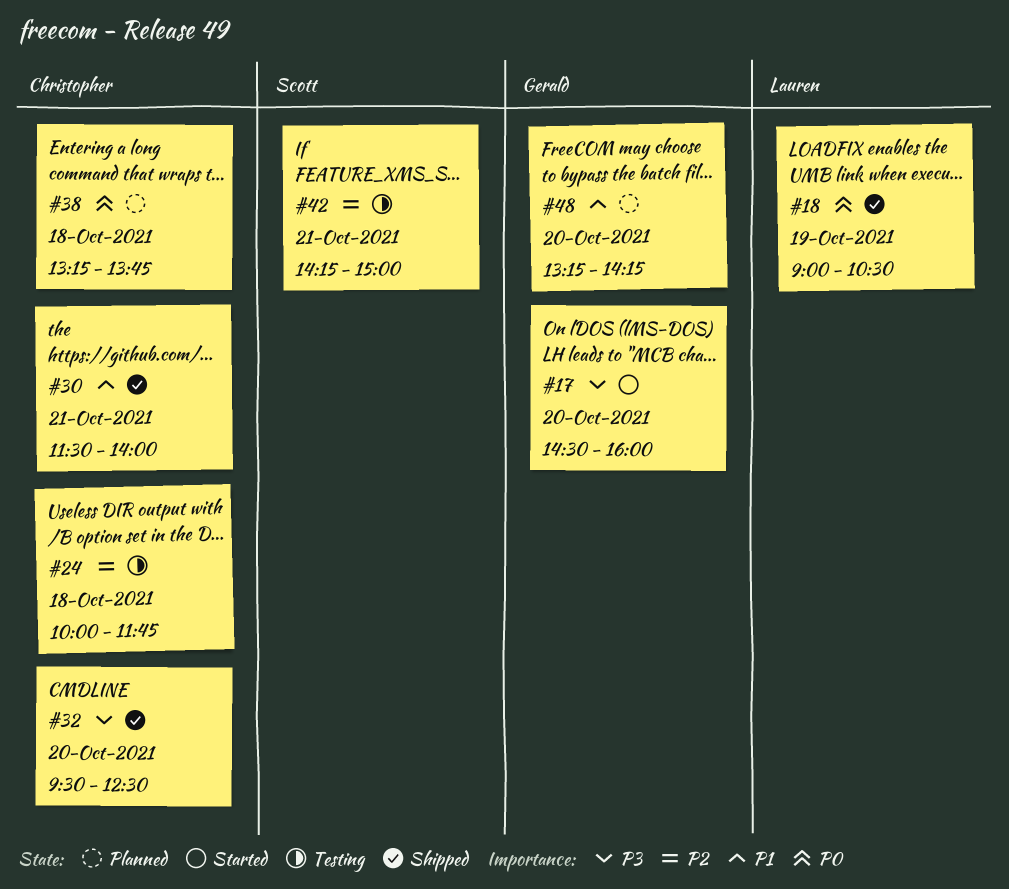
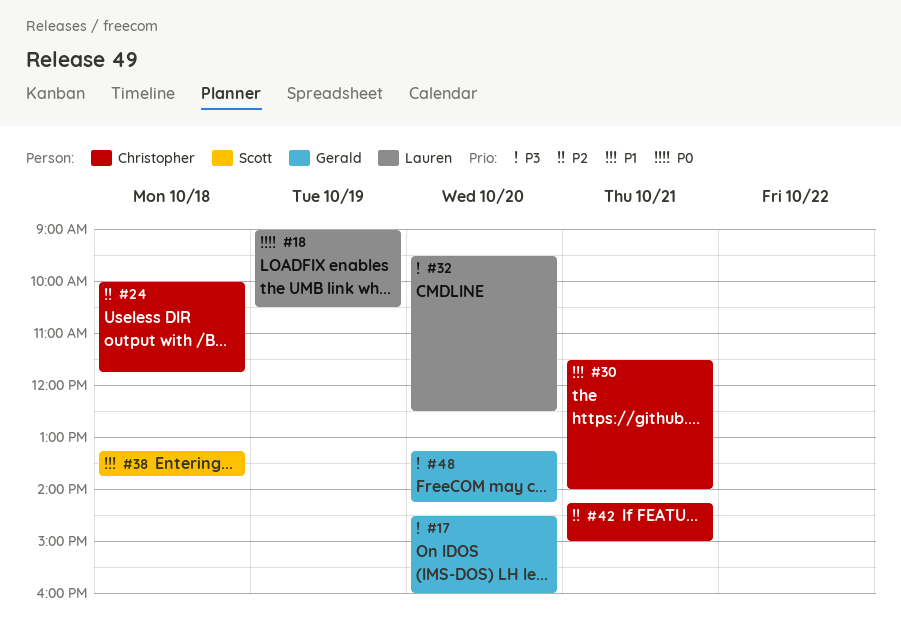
#32, owner: Christopher -> Lauren
#38, owner: Christopher -> Scott
#38, priority: P0 -> P1
#42, owner: Scott -> Christopher
#48, priority: P1 -> P3

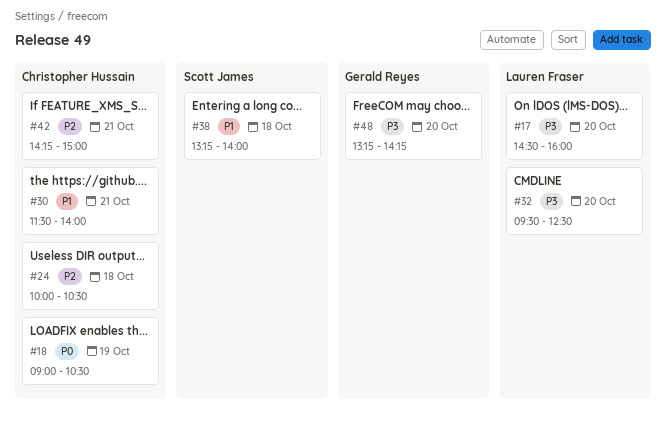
#17, owner: Gerald Reyes -> Lauren Fraser
#18, owner: Lauren Fraser -> Christopher Hussain
#24, ends: 11:45 -> 10:30
#38, ends: 13:45 -> 14:00

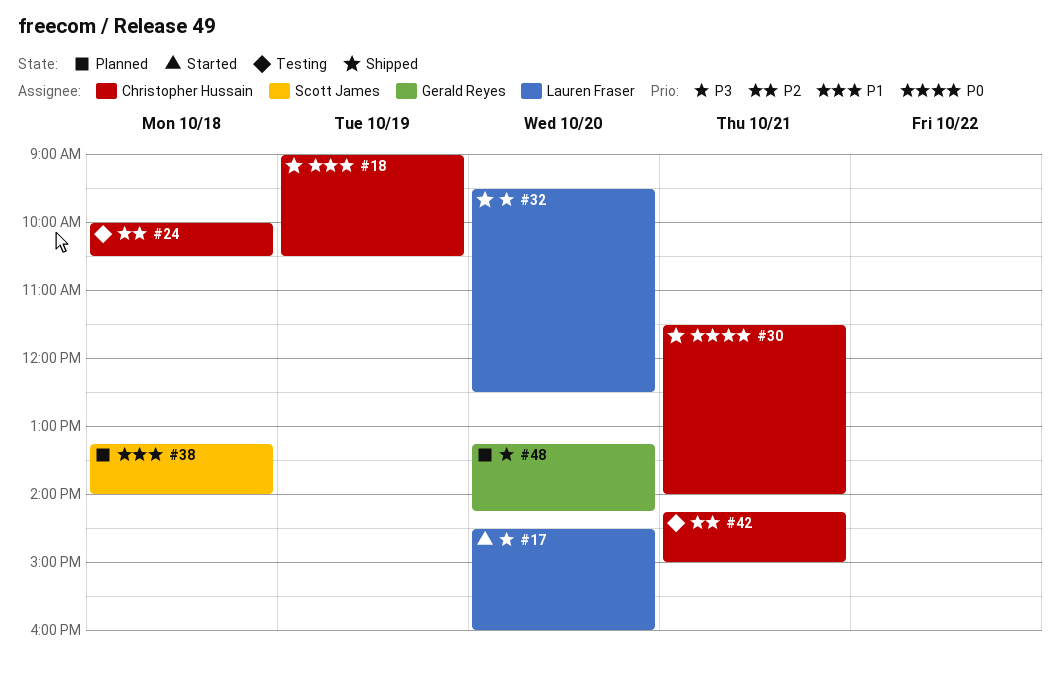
#18, priority: P0 -> P1
#30, priority: P1 -> P0

